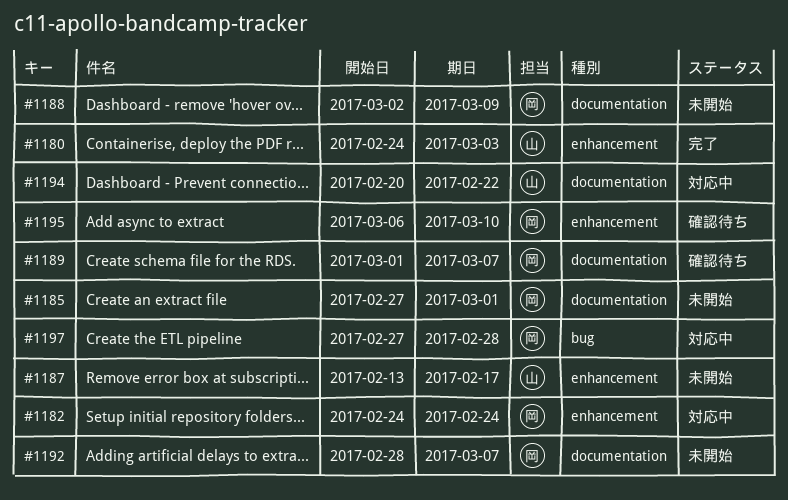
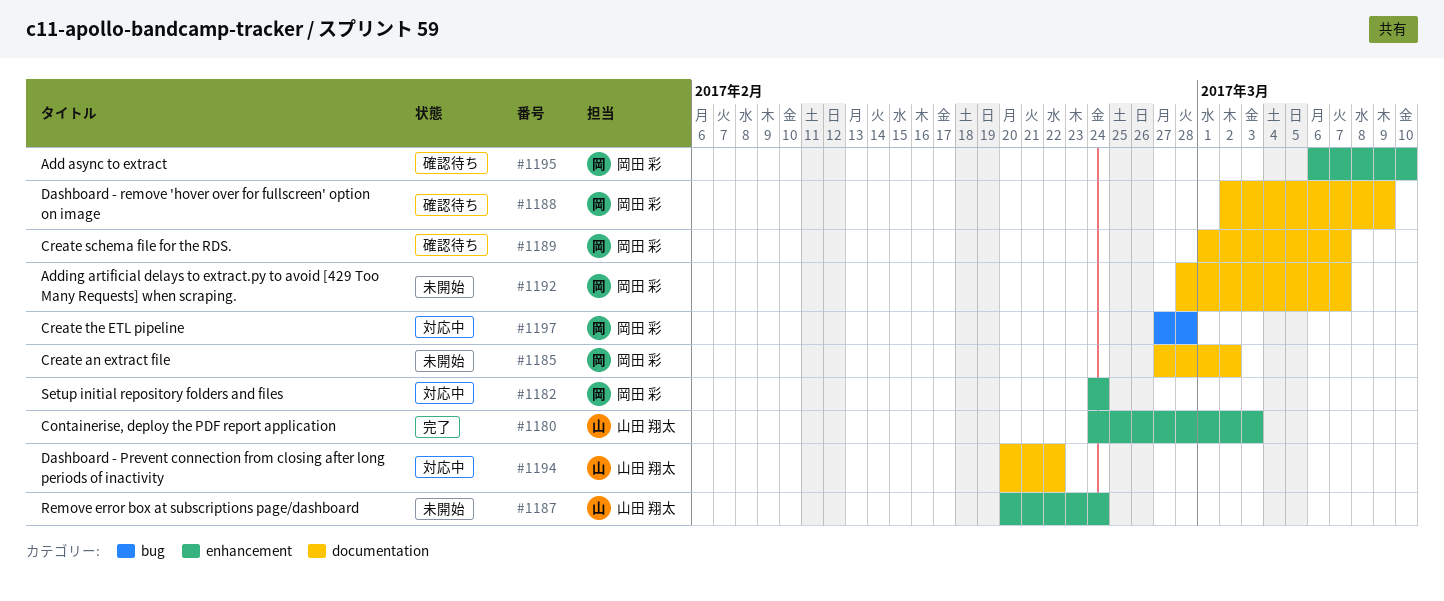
#1185, due: Mar 1 -> Mar 2
#1187, start: Feb 13 -> Feb 20
#1187, due: Feb 17 -> Feb 24
#1188, status: 未開始 -> 確認待ち

